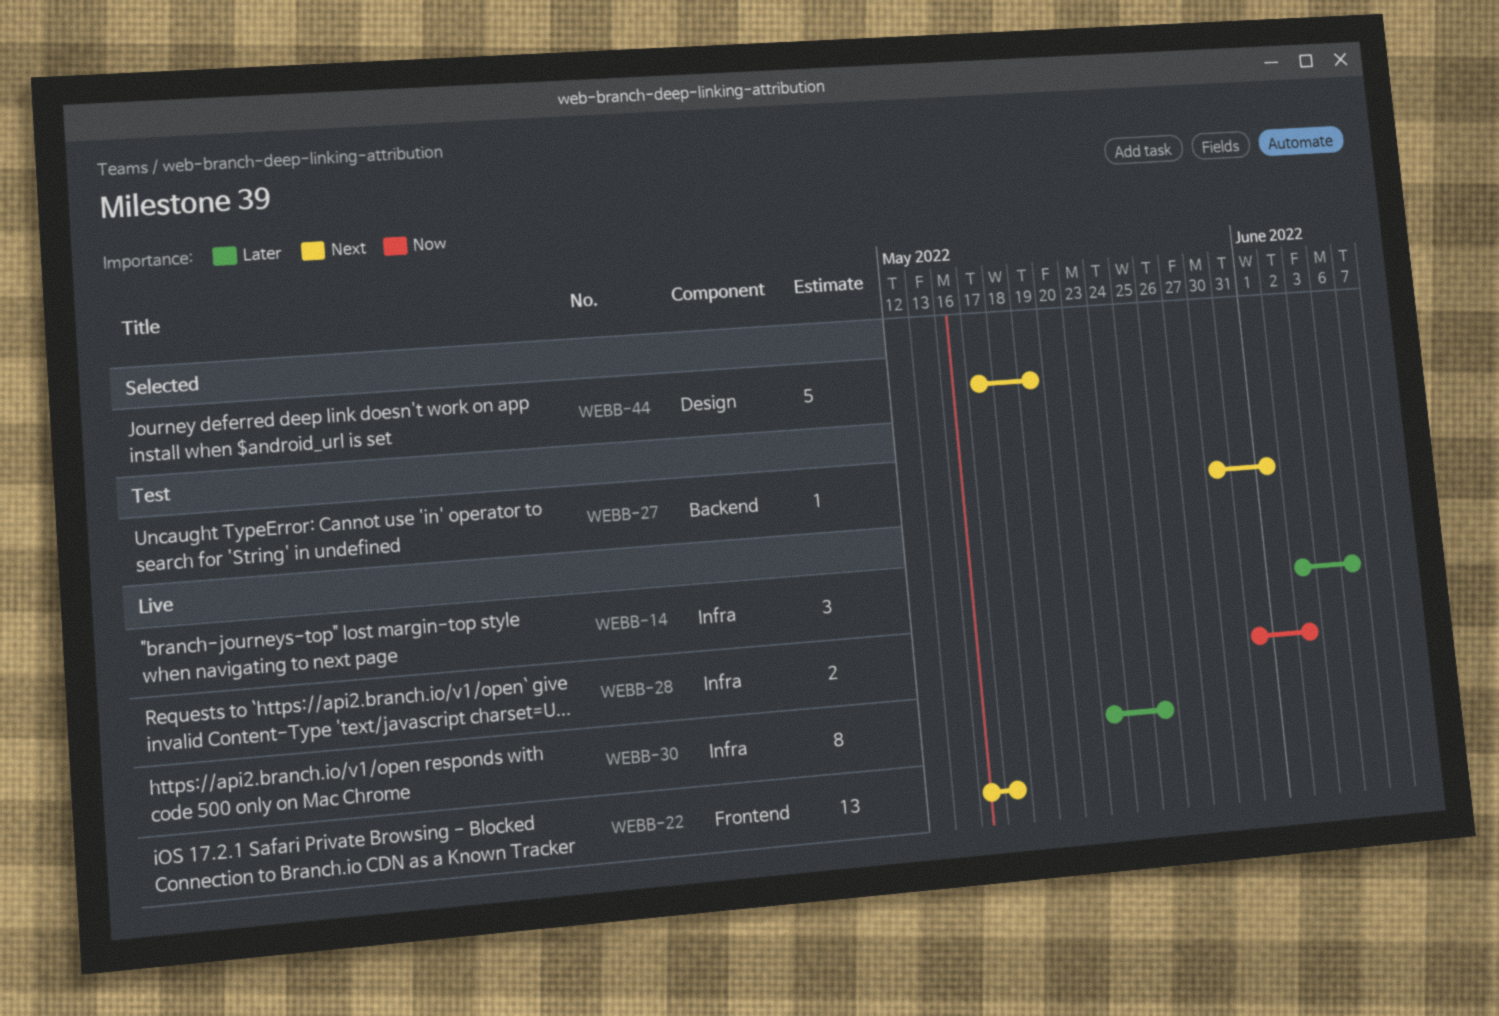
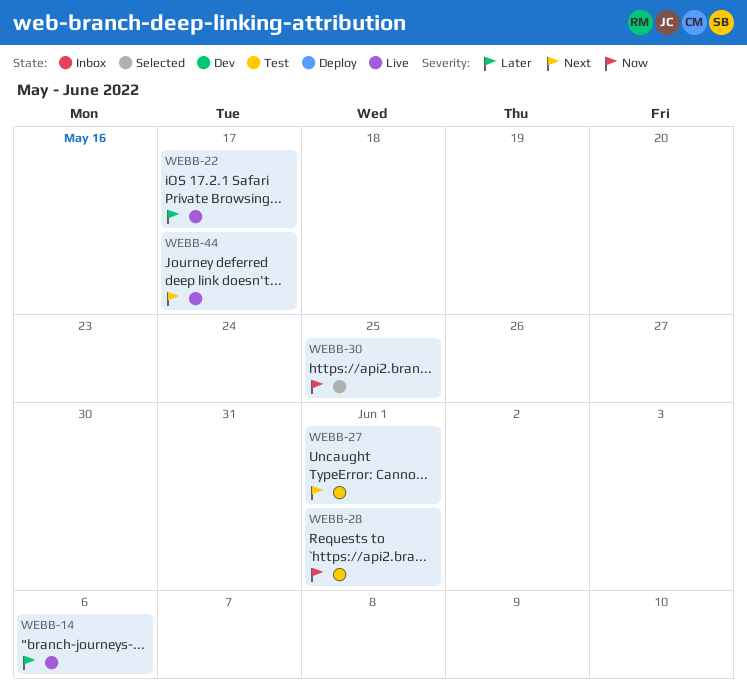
WEBB-22, priority: Next -> Later
WEBB-28, status: Live -> Test
WEBB-28, due: Jun 2 -> Jun 1
WEBB-30, status: Live -> Selected
WEBB-30, priority: Later -> Now
WEBB-44, status: Selected -> Live
WEBB-44, due: May 19 -> May 17

